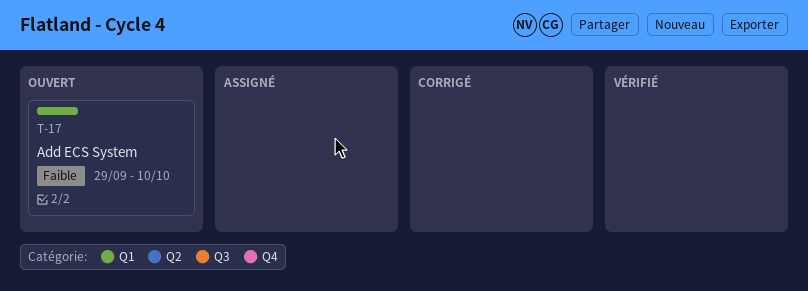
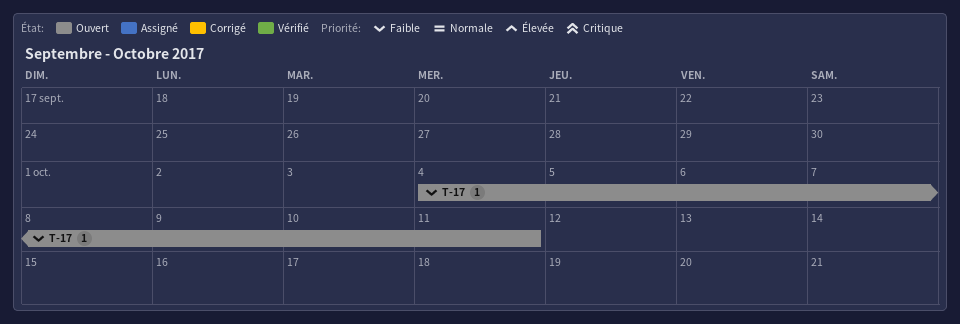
T-17, start: Sep 29 -> Oct 4
T-17, due: Oct 10 -> Oct 11

